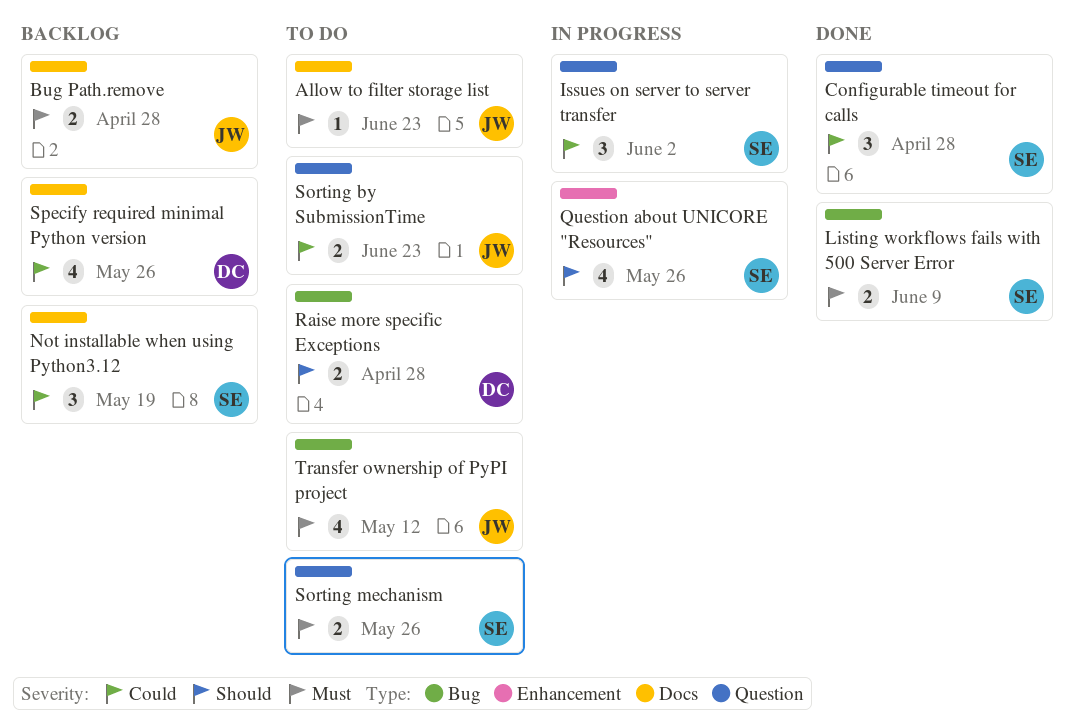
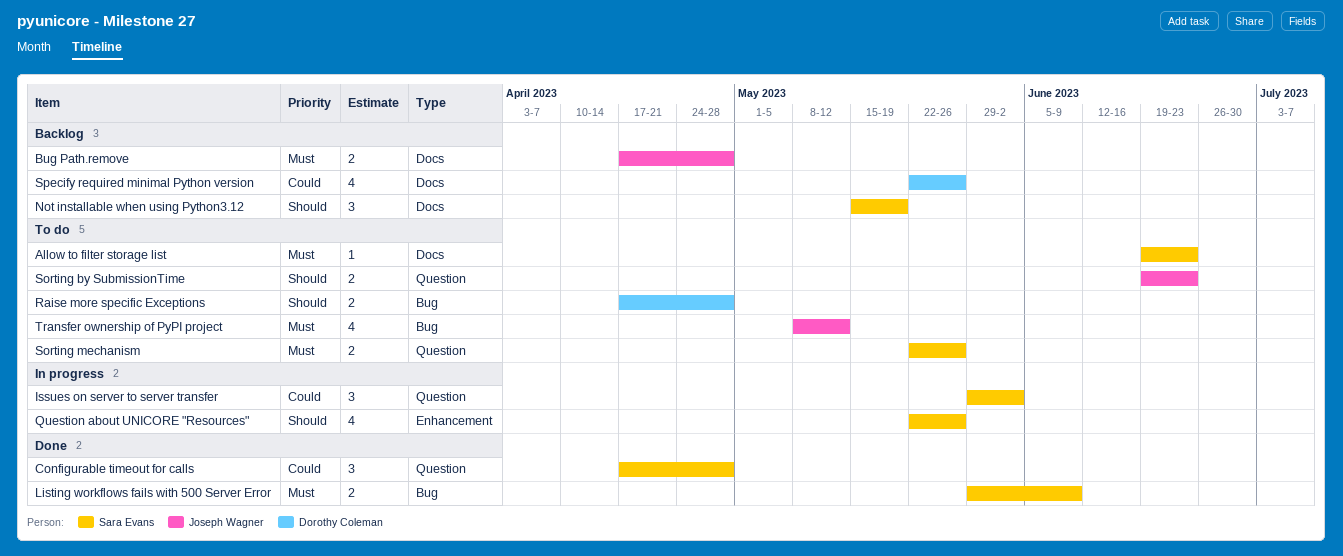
Allow to filter storage list, owner: Joseph Wagner -> Sara Evans
Not installable when using Python3.12, priority: Could -> Should
Sorting by SubmissionTime, priority: Could -> Should

